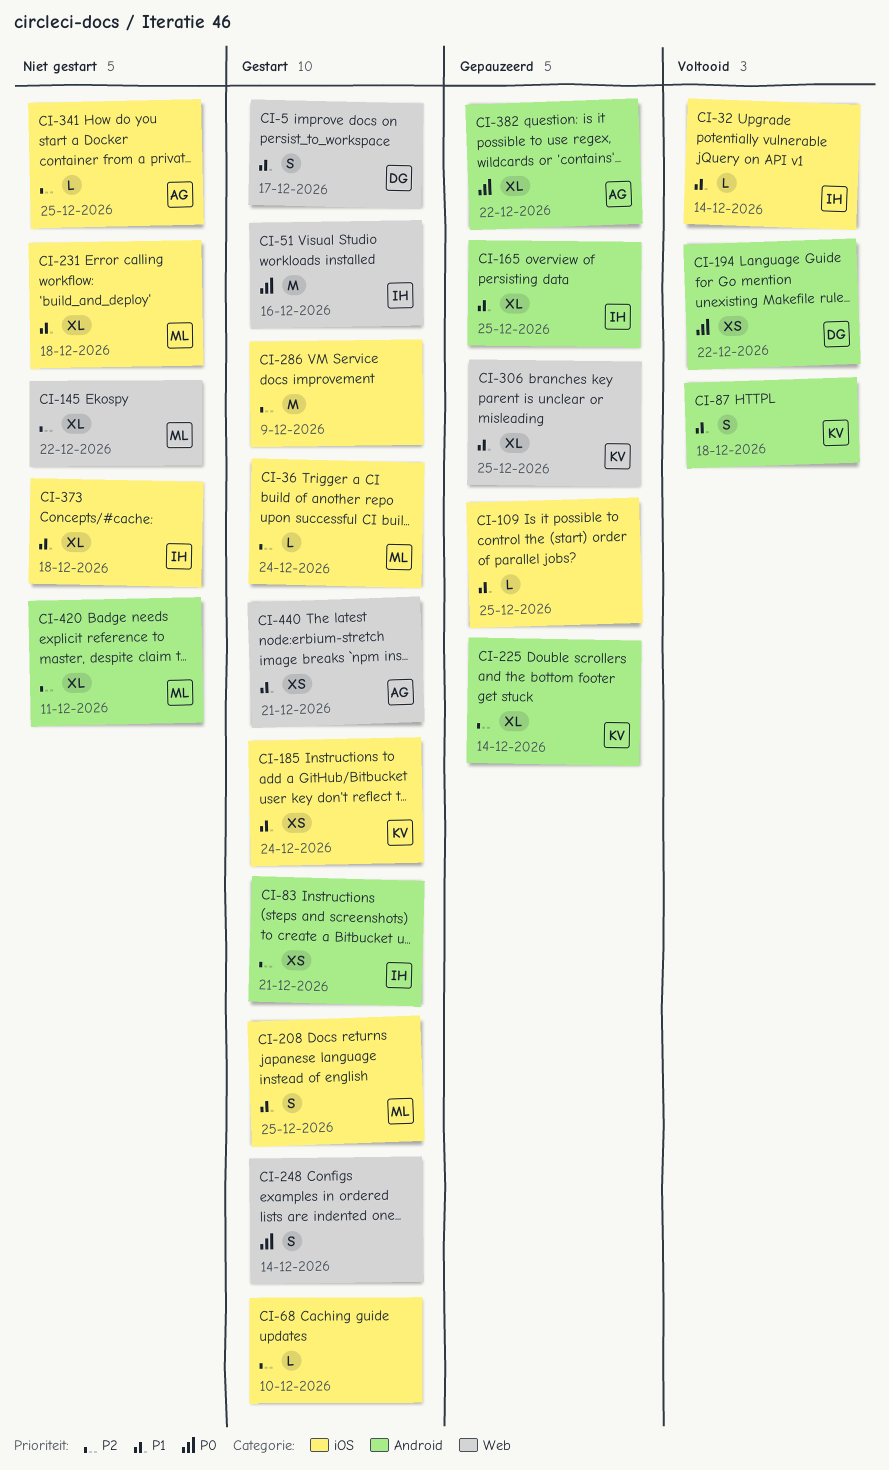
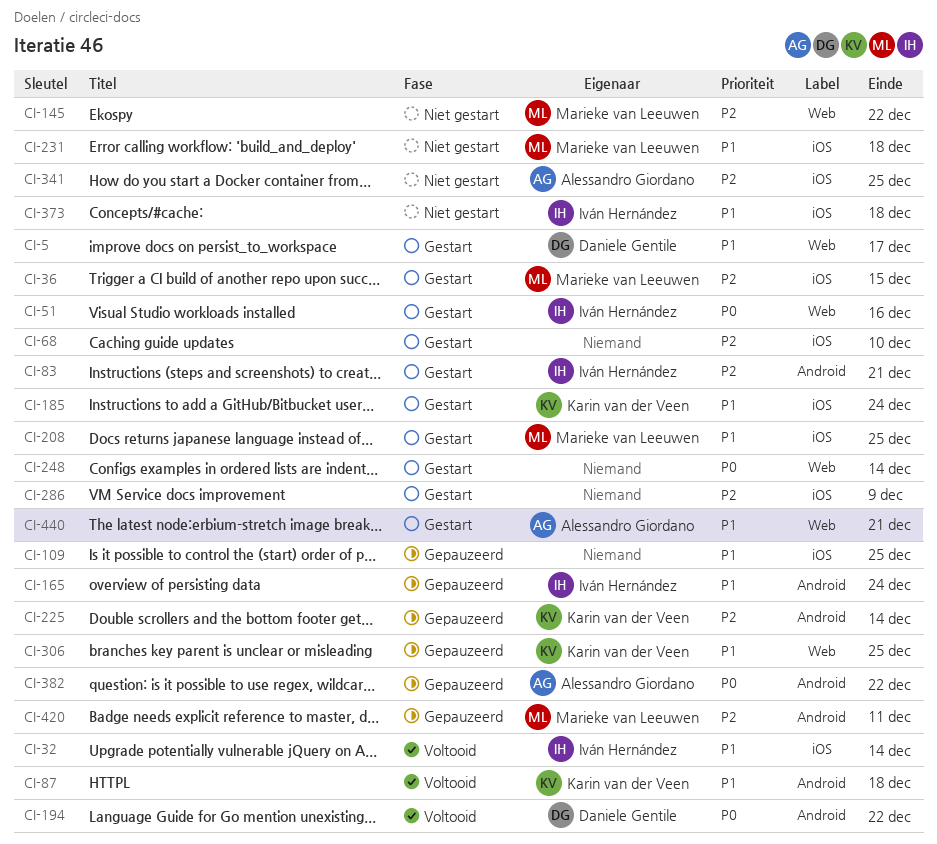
CI-36, due: Dec 24 -> Dec 15
CI-165, due: Dec 25 -> Dec 24
CI-420, status: Niet gestart -> Gepauzeerd

